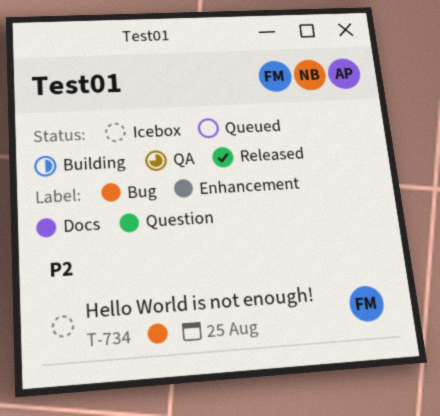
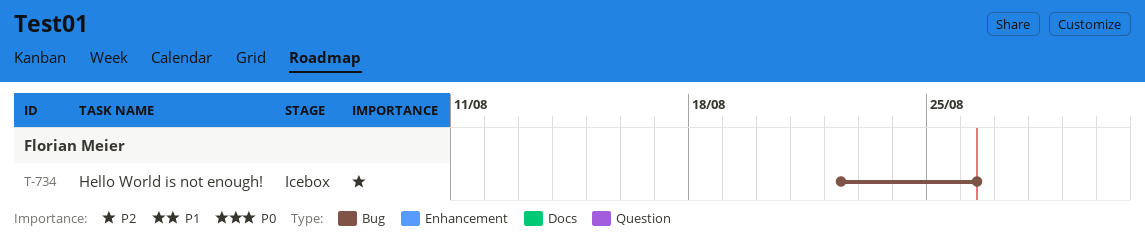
T-734, due: Aug 25 -> Aug 26

